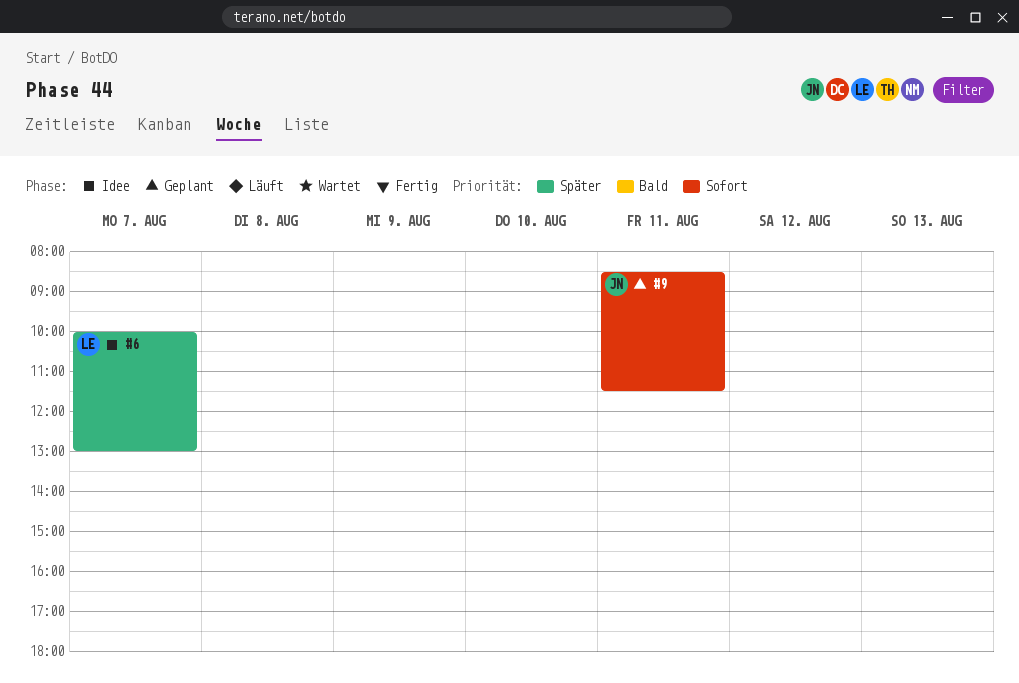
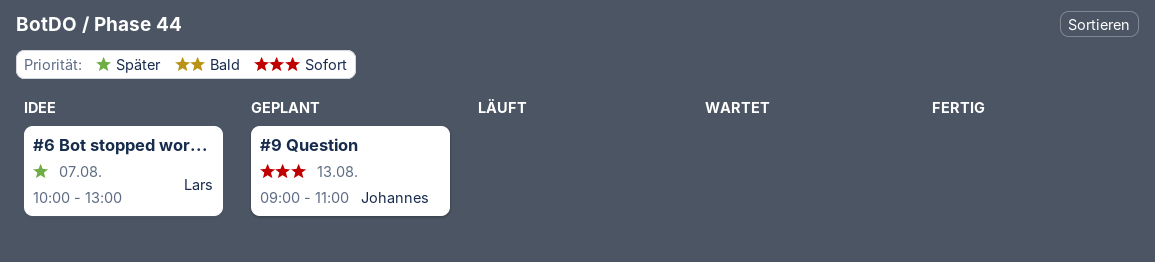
#9, day: Aug 11 -> Aug 13
#9, begins: 08:30 -> 09:00
#9, ends: 11:30 -> 11:00

